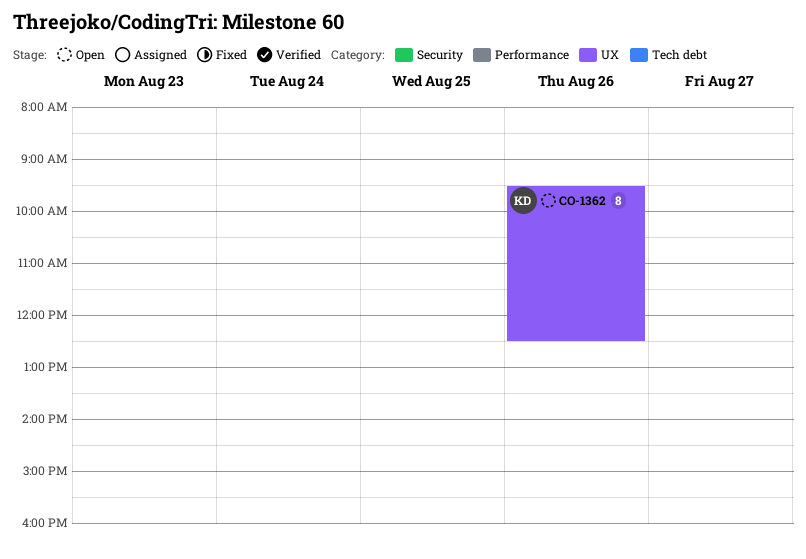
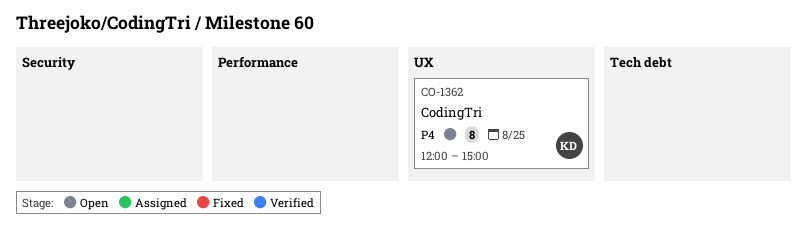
CO-1362, day: Aug 26 -> Aug 25
CO-1362, begins: 09:30 -> 12:00
CO-1362, ends: 12:30 -> 15:00

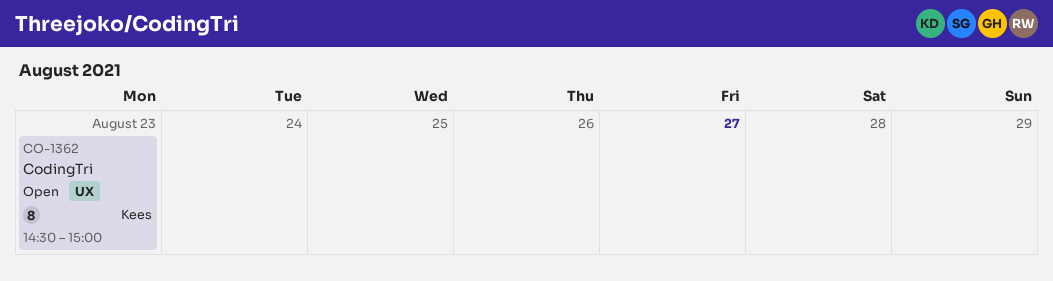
CO-1362, day: Aug 25 -> Aug 23
CO-1362, begins: 12:00 -> 14:30

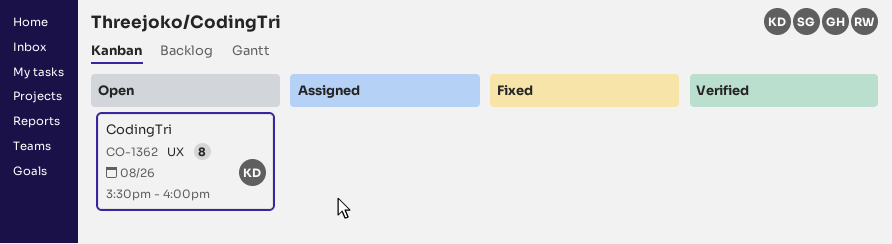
CO-1362, day: Aug 23 -> Aug 26
CO-1362, begins: 14:30 -> 15:30
CO-1362, ends: 15:00 -> 16:00

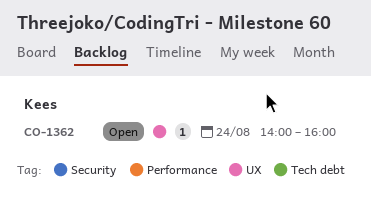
CO-1362, estimate: 8 -> 1
CO-1362, day: Aug 26 -> Aug 24
CO-1362, begins: 15:30 -> 14:00

